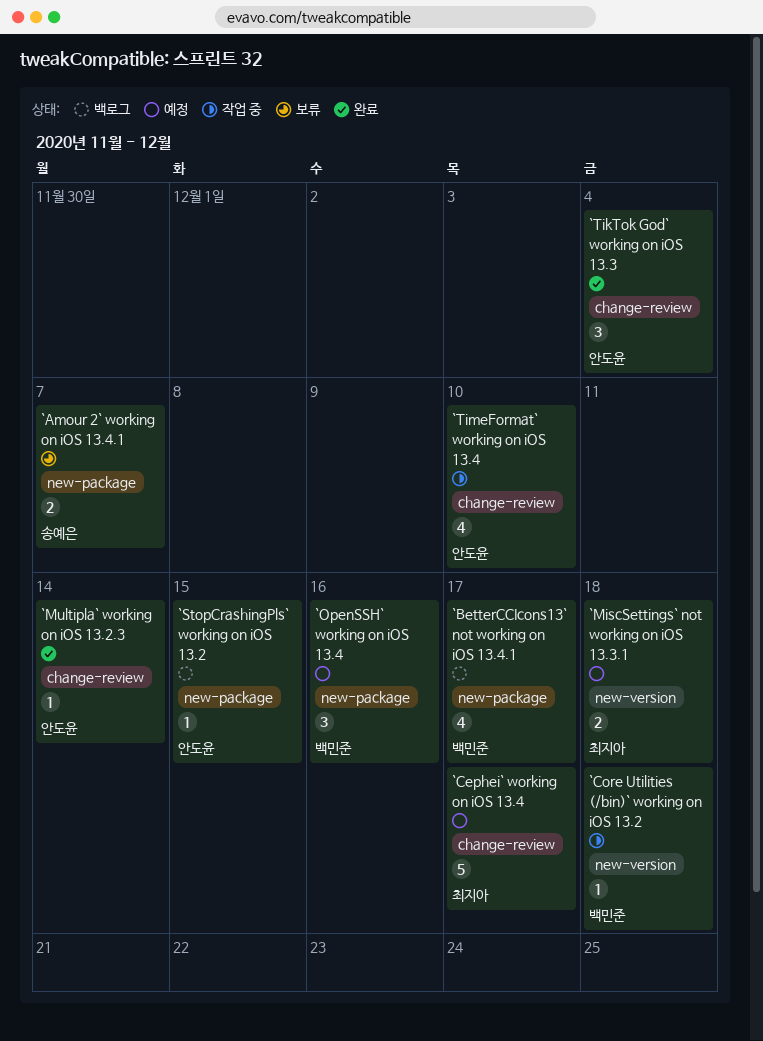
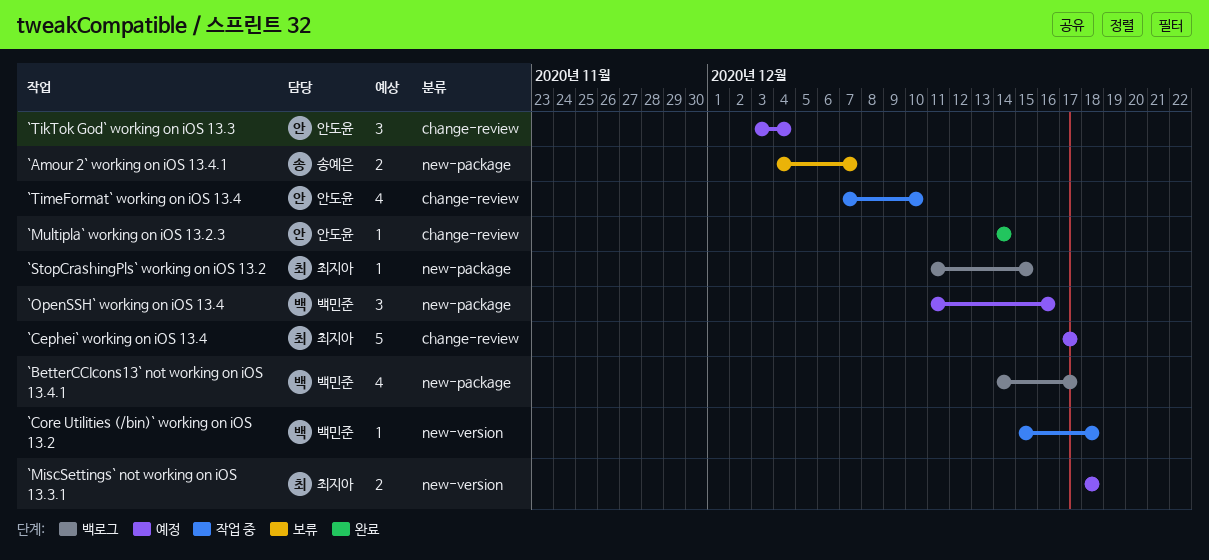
`StopCrashingPls` working on iOS 13.2, owner: 안도윤 -> 최지아
`TikTok God` working on iOS 13.3, status: 완료 -> 예정

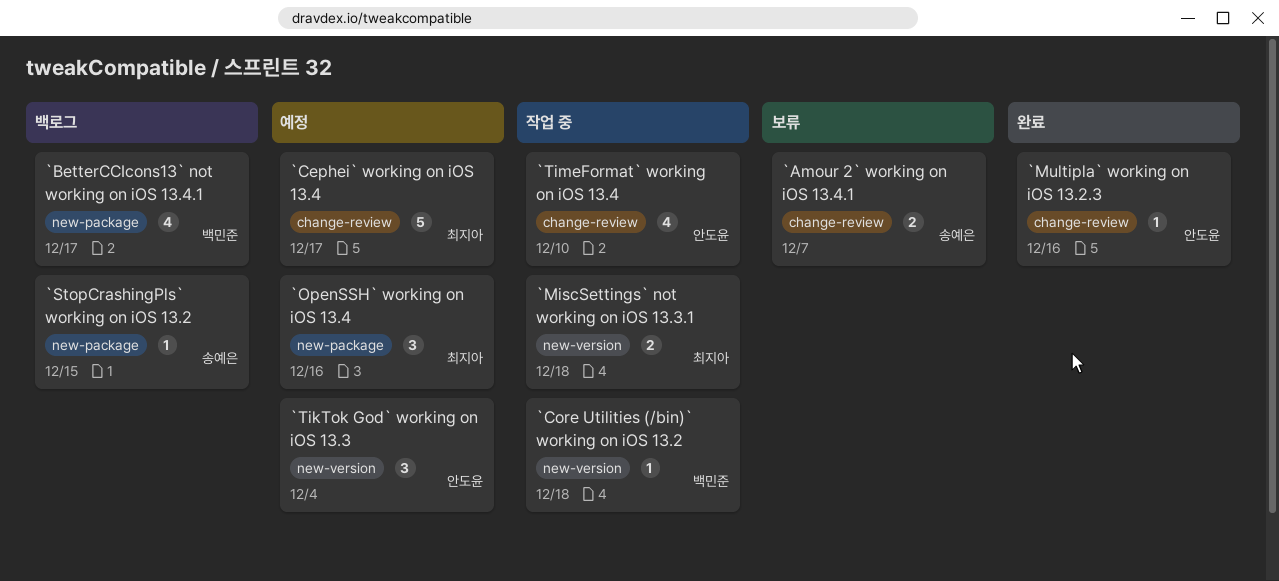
`Amour 2` working on iOS 13.4.1, label: new-package -> change-review
`MiscSettings` not working on iOS 13.3.1, status: 예정 -> 작업 중
`Multipla` working on iOS 13.2.3, due: Dec 14 -> Dec 16
`OpenSSH` working on iOS 13.4, owner: 백민준 -> 최지아
`StopCrashingPls` working on iOS 13.2, owner: 최지아 -> 송예은
`TikTok God` working on iOS 13.3, label: change-review -> new-version

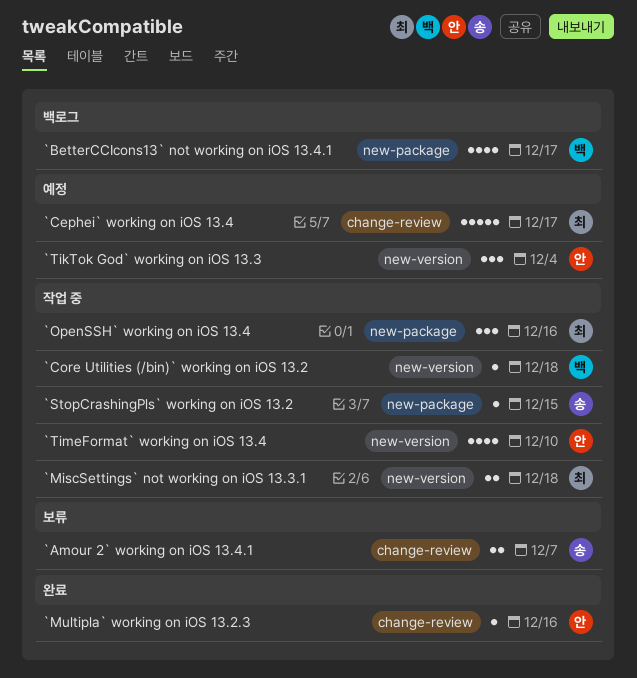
`OpenSSH` working on iOS 13.4, status: 예정 -> 작업 중
`StopCrashingPls` working on iOS 13.2, status: 백로그 -> 작업 중
`TimeFormat` working on iOS 13.4, label: change-review -> new-version

